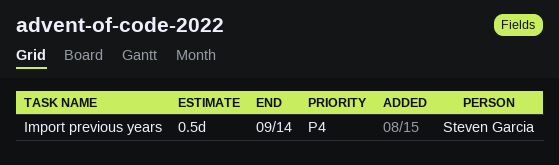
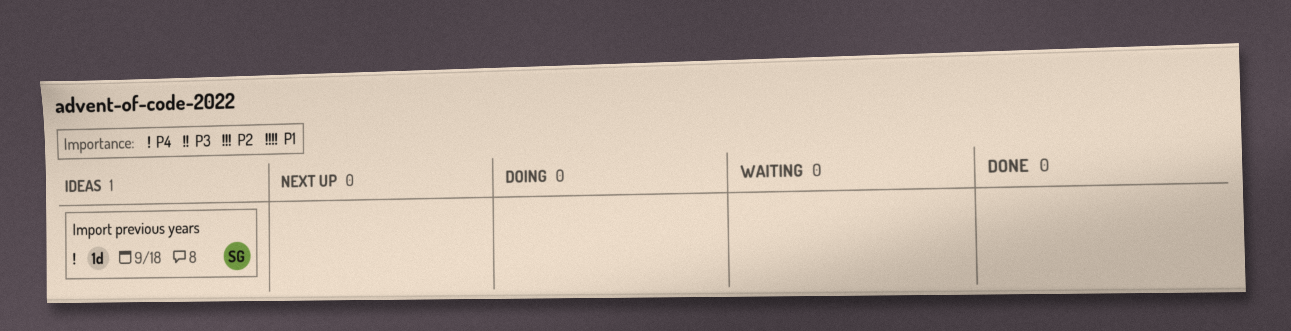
Import previous years, estimate: 0.5d -> 1d
Import previous years, due: Sep 14 -> Sep 18

